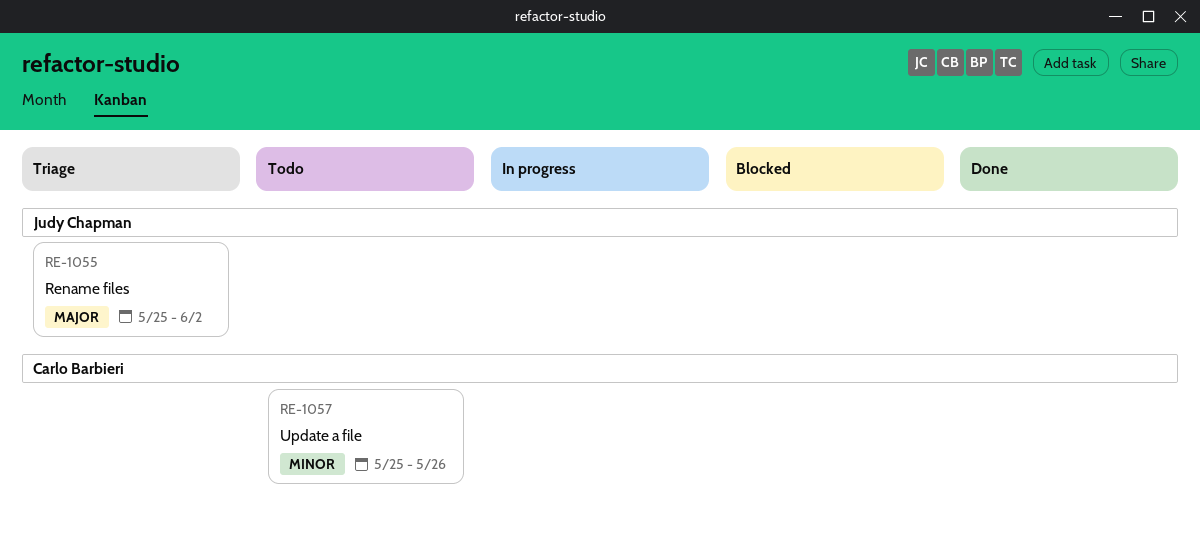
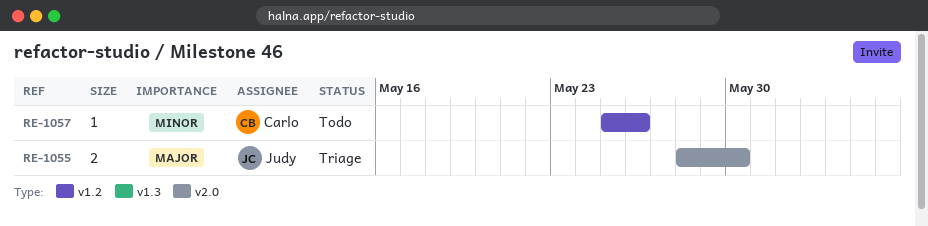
RE-1055, start: May 25 -> May 28
RE-1055, due: Jun 2 -> May 30

